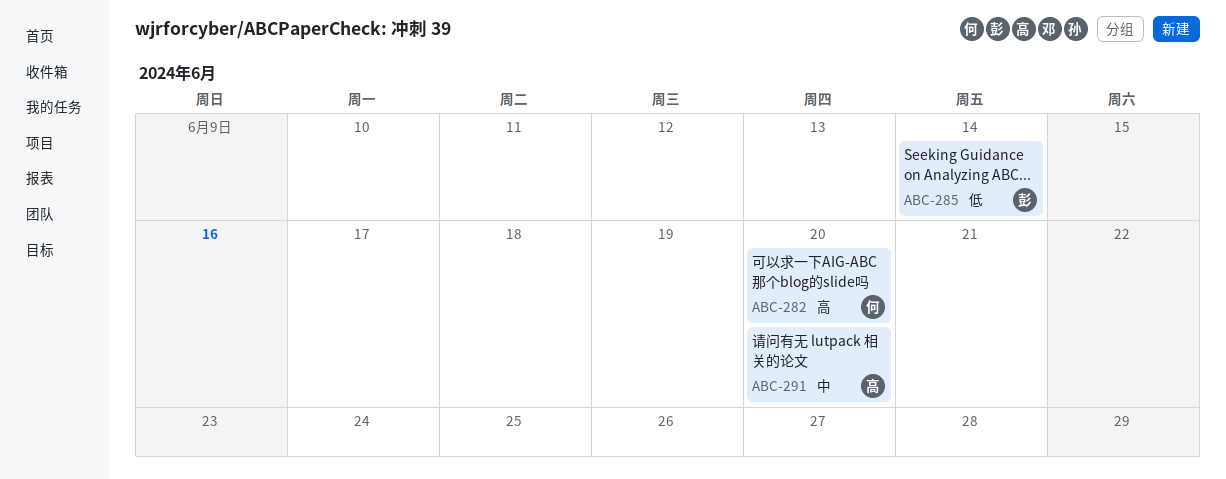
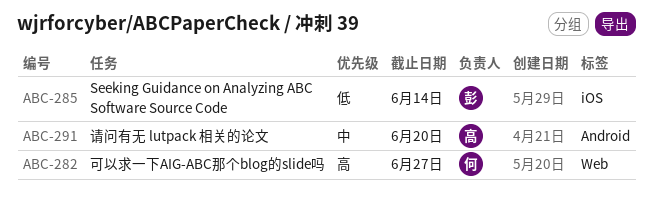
ABC-282, due: Jun 20 -> Jun 27

